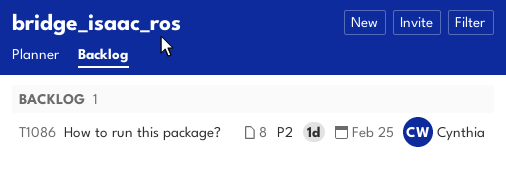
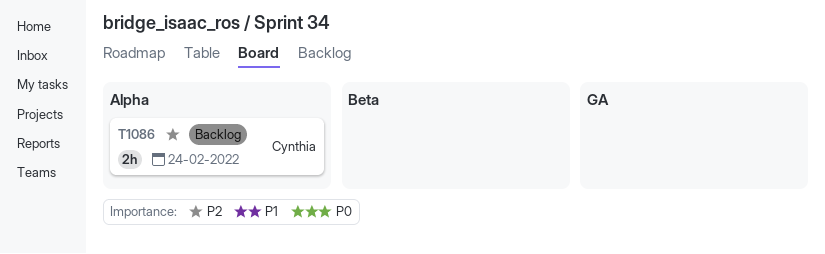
T1086, estimate: 1d -> 2h
T1086, due: Feb 25 -> Feb 24

